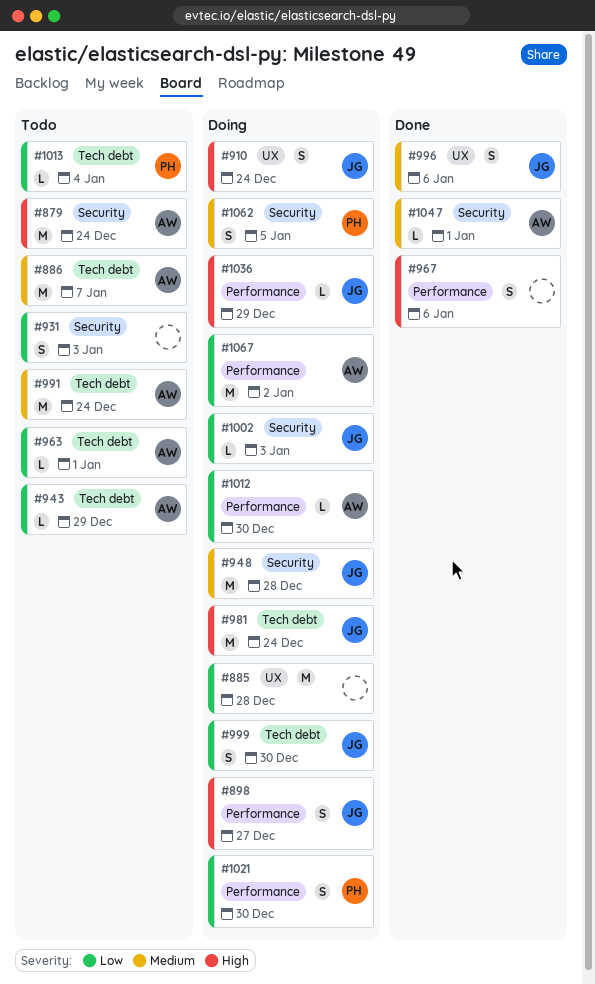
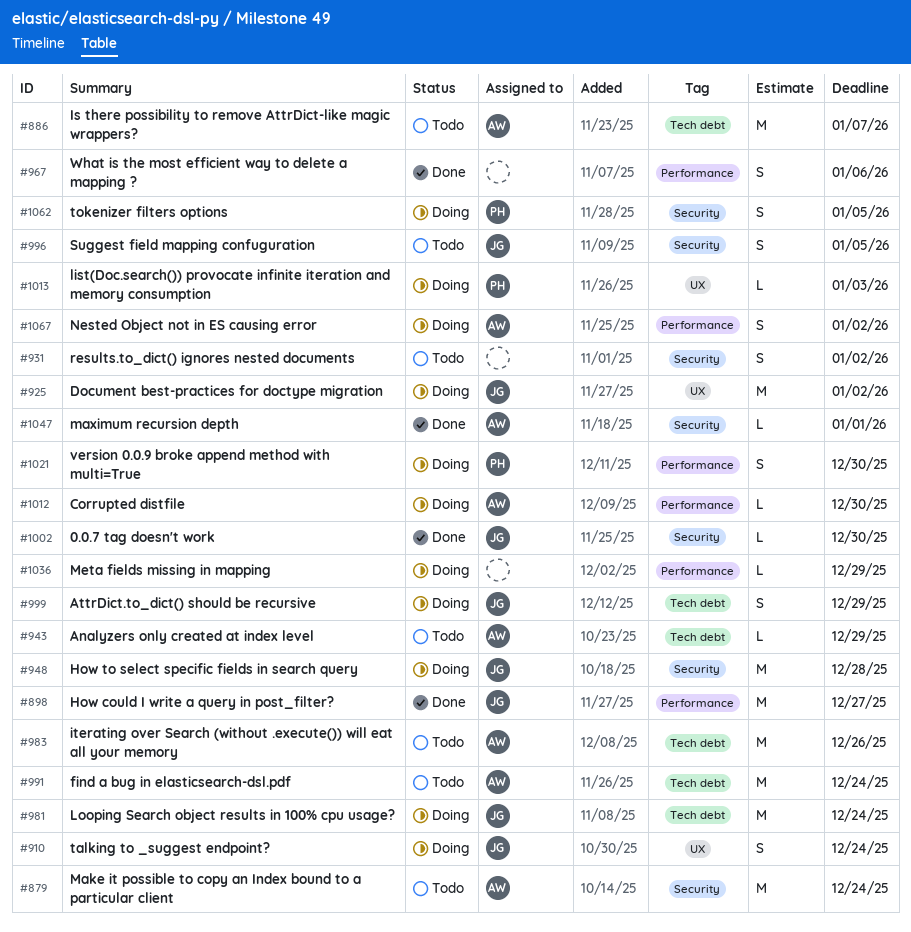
#885: present -> none
#898, status: Doing -> Done
#898, estimate: S -> M
#925: none -> present
#931, due: Jan 3 -> Jan 2
#963: present -> none
#983: none -> present
#996, status: Done -> Todo
#996, label: UX -> Security
#996, due: Jan 6 -> Jan 5
#999, due: Dec 30 -> Dec 29
#1002, status: Doing -> Done
#1002, due: Jan 3 -> Dec 30
#1013, status: Todo -> Doing
#1013, label: Tech debt -> UX
#1013, due: Jan 4 -> Jan 3
#1036, owner: JG -> none
#1067, estimate: M -> S

